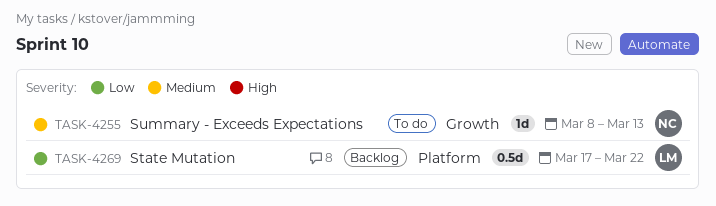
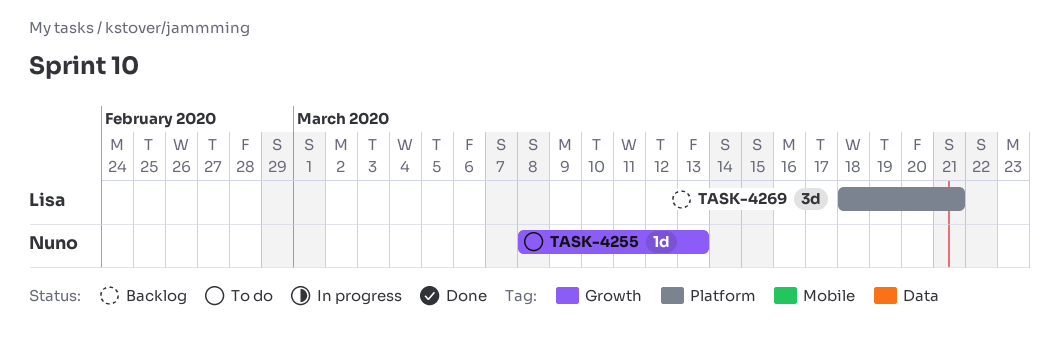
TASK-4269, estimate: 0.5d -> 3d
TASK-4269, start: Mar 17 -> Mar 18
TASK-4269, due: Mar 22 -> Mar 21

